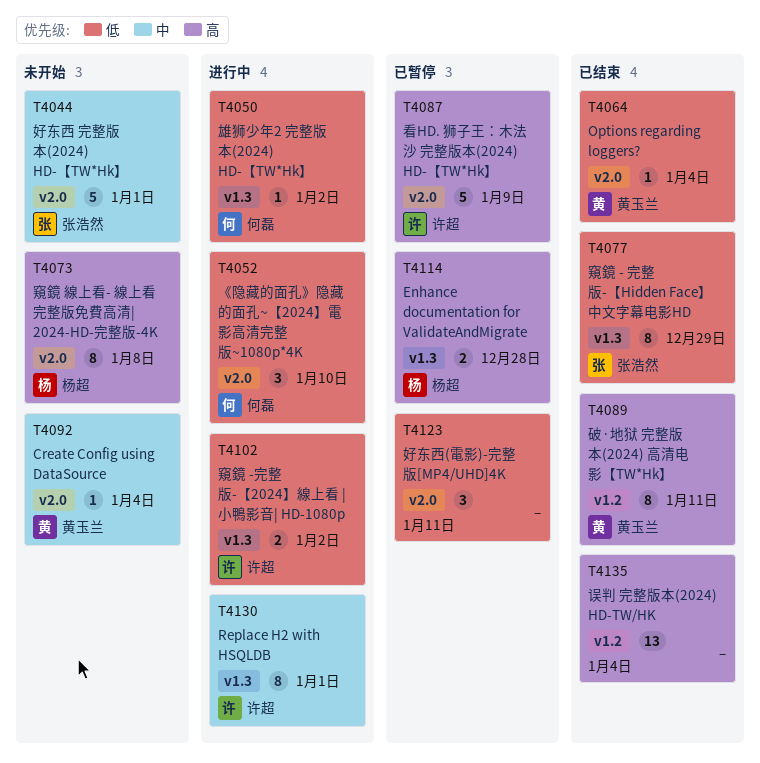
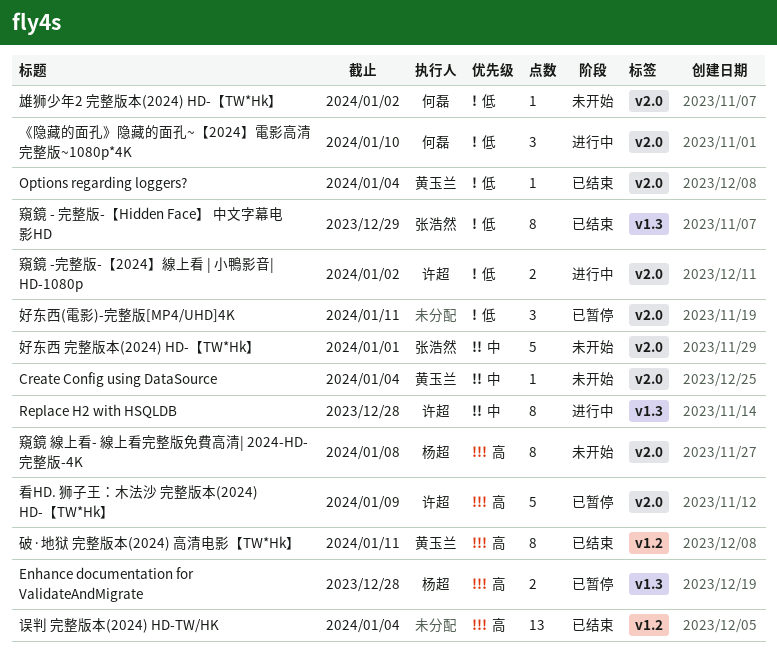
Replace H2 with HSQLDB, due: Jan 1 -> Dec 28
窺鏡 -完整版-【2024】線上看 | 小鴨影音| HD-1080p, label: v1.3 -> v2.0
雄狮少年2 完整版本(2024) HD-【TW*Hk】, status: 进行中 -> 未开始
雄狮少年2 完整版本(2024) HD-【TW*Hk】, label: v1.3 -> v2.0

